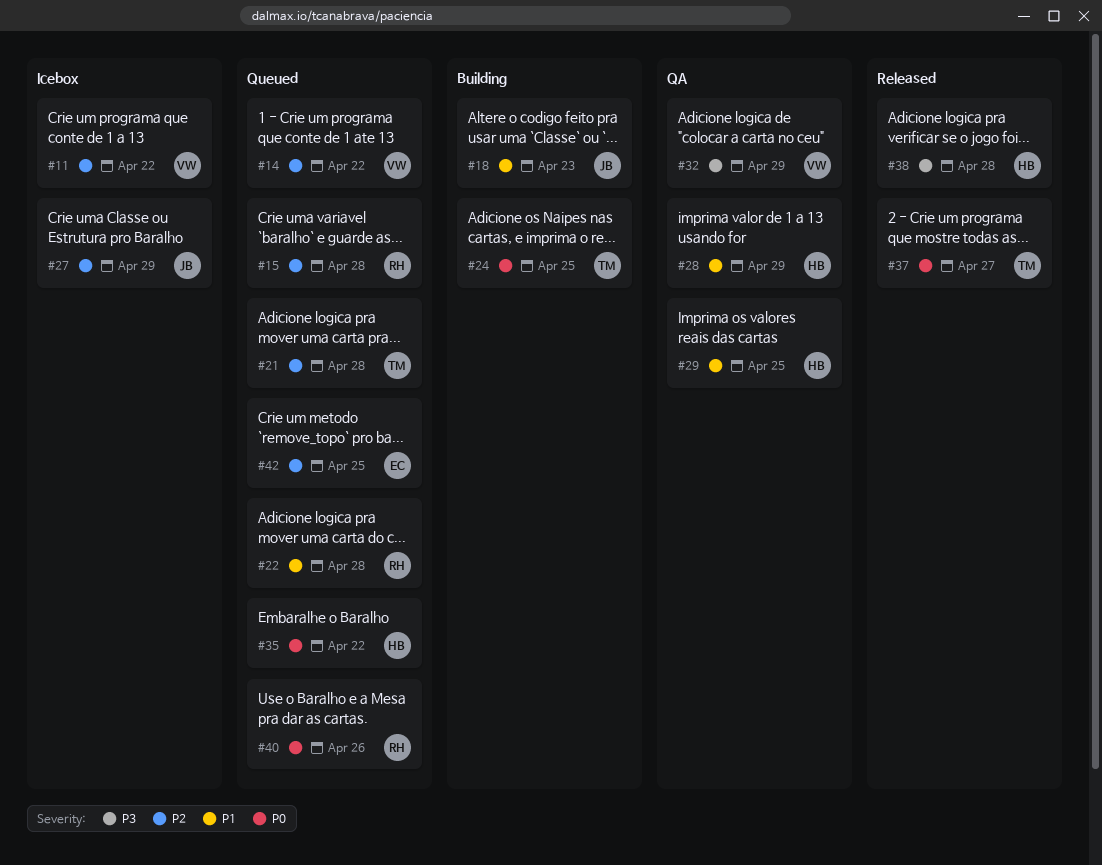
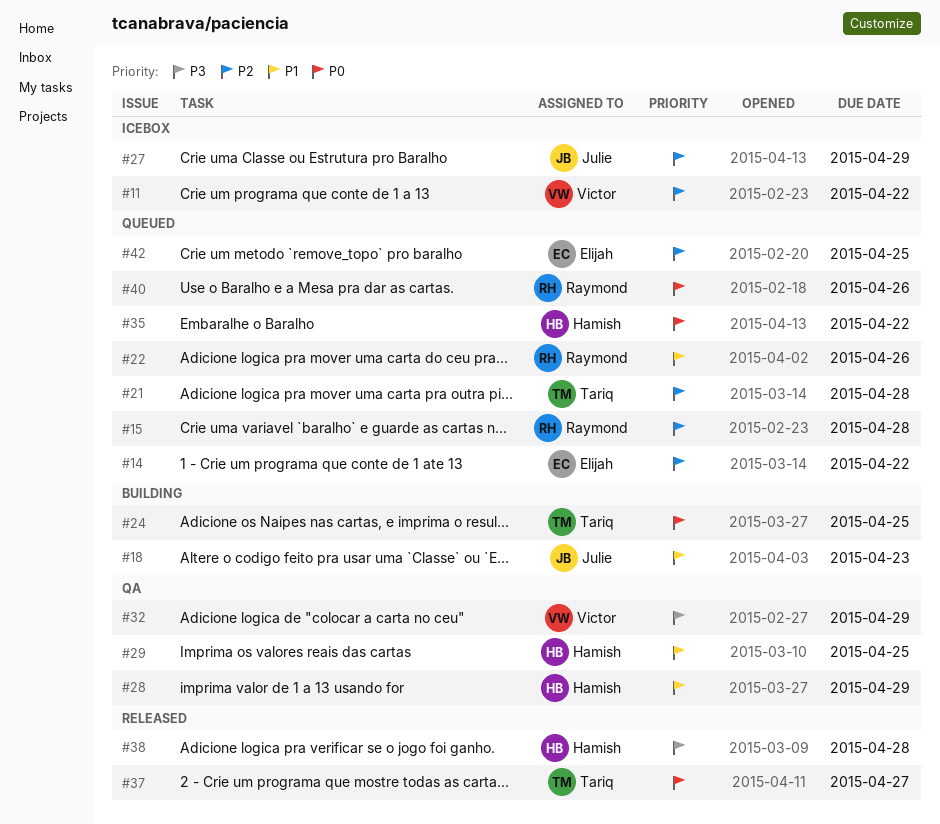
#14, owner: Victor -> Elijah
#22, due: Apr 28 -> Apr 26

